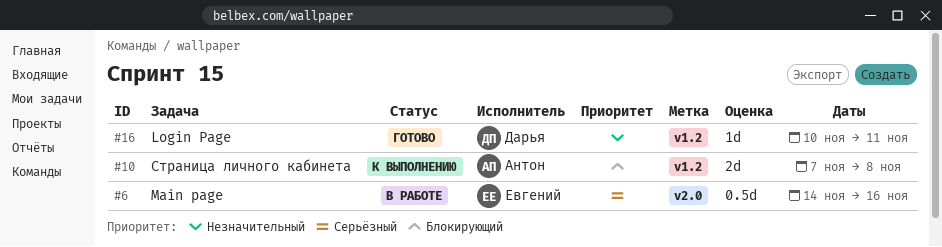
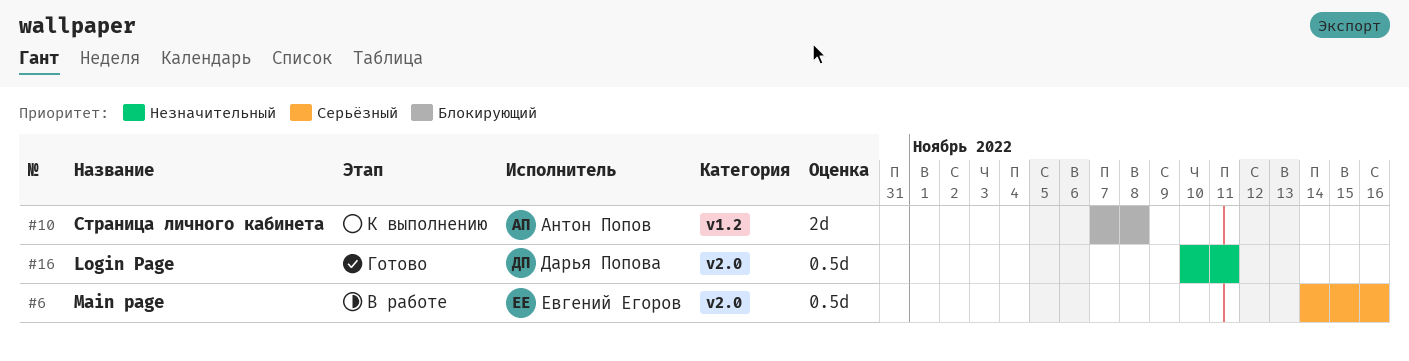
#16, label: v1.2 -> v2.0
#16, estimate: 1d -> 0.5d

